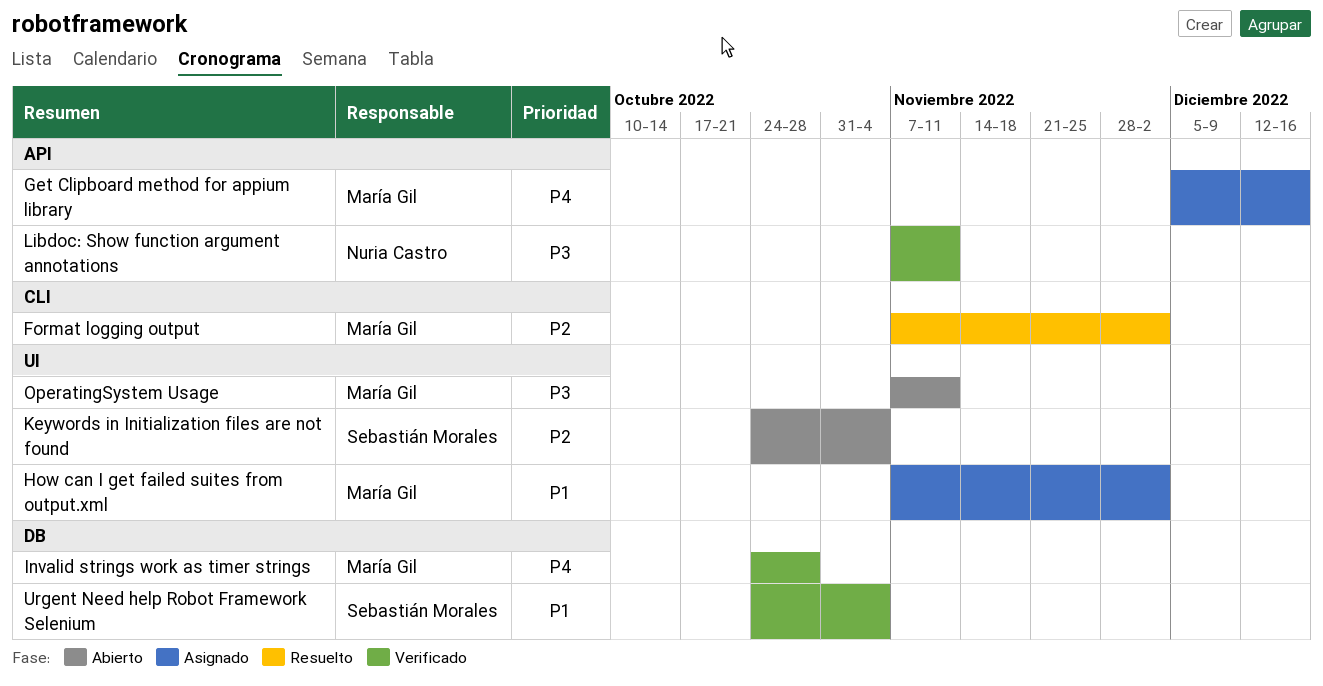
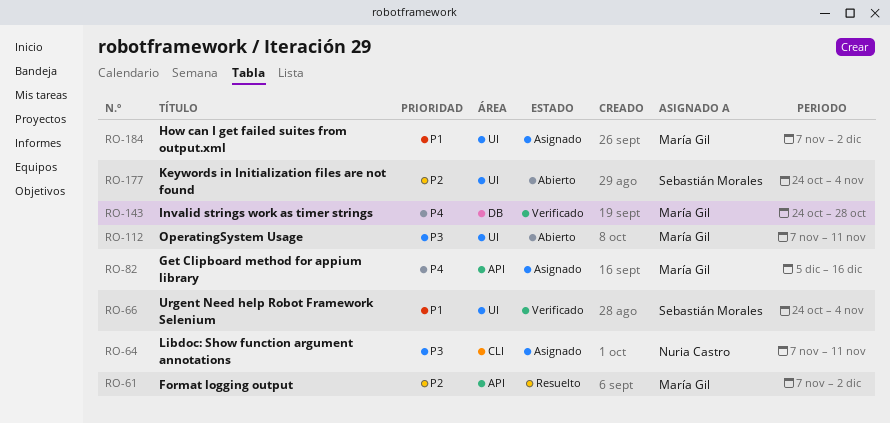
Format logging output, label: CLI -> API
Libdoc: Show function argument annotations, status: Verificado -> Asignado
Libdoc: Show function argument annotations, label: API -> CLI
Urgent Need help Robot Framework Selenium, label: DB -> UI

